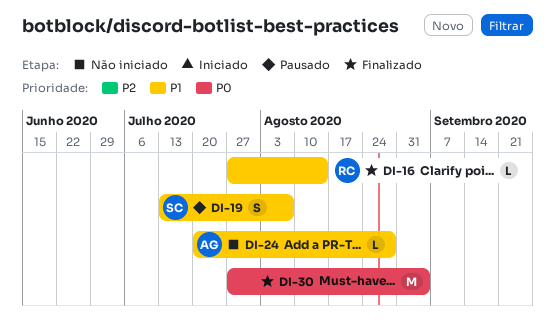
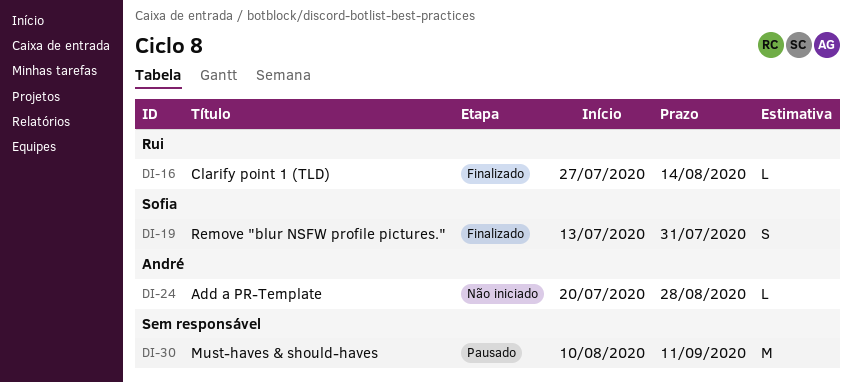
DI-19, status: Pausado -> Finalizado
DI-19, due: Aug 7 -> Jul 31
DI-30, status: Finalizado -> Pausado
DI-30, start: Jul 27 -> Aug 10
DI-30, due: Sep 4 -> Sep 11

